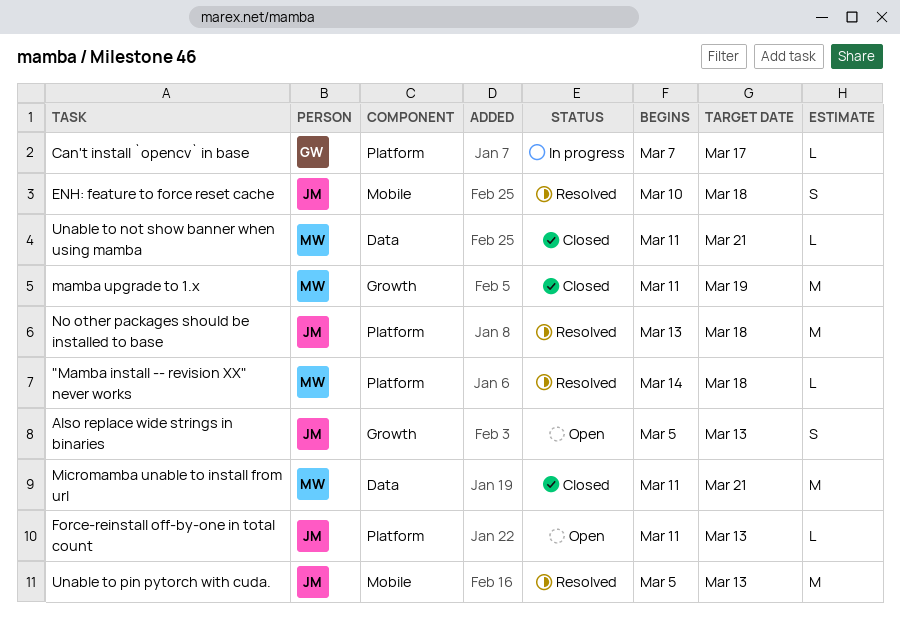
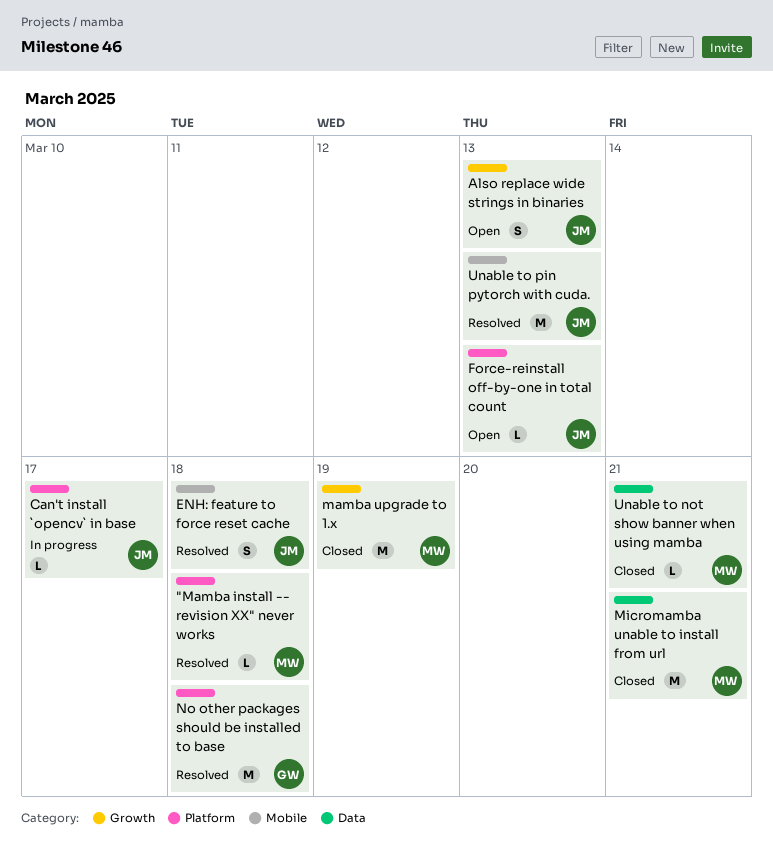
Can't install `opencv` in base, owner: GW -> JM
No other packages should be installed to base, owner: JM -> GW

